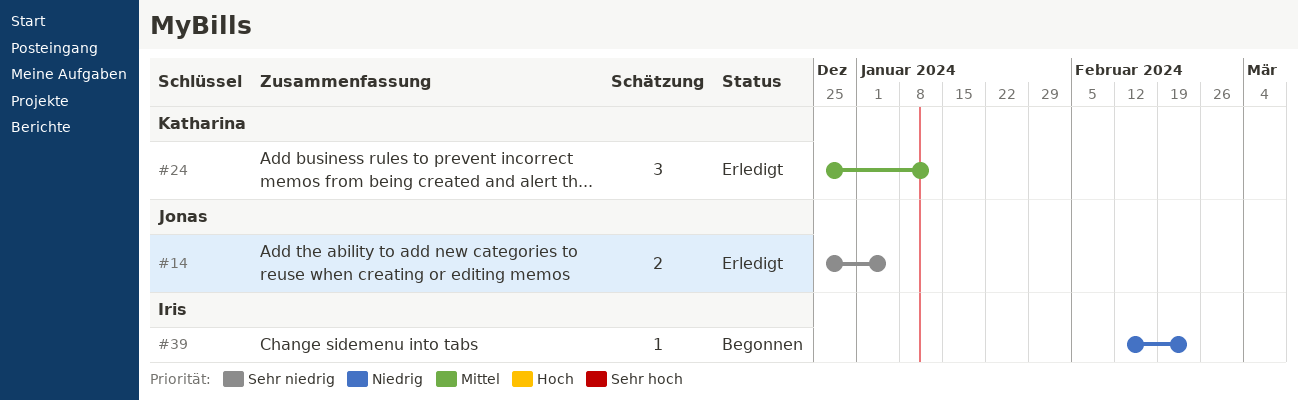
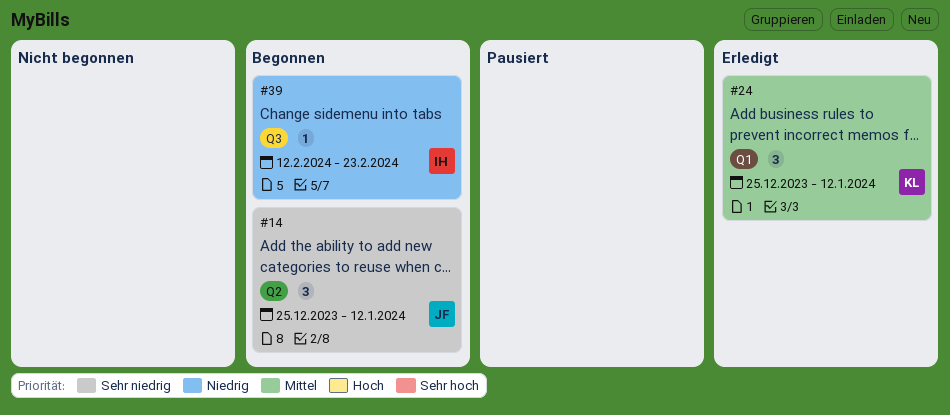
#14, status: Erledigt -> Begonnen
#14, estimate: 2 -> 3
#14, due: Jan 5 -> Jan 12

